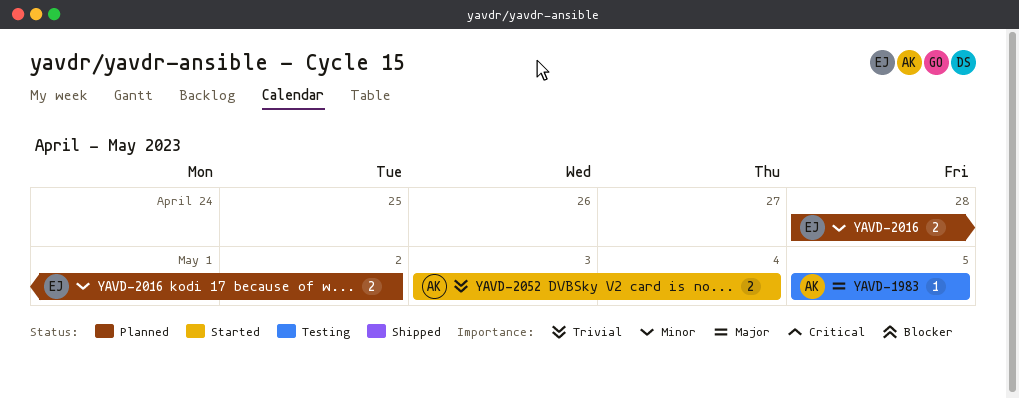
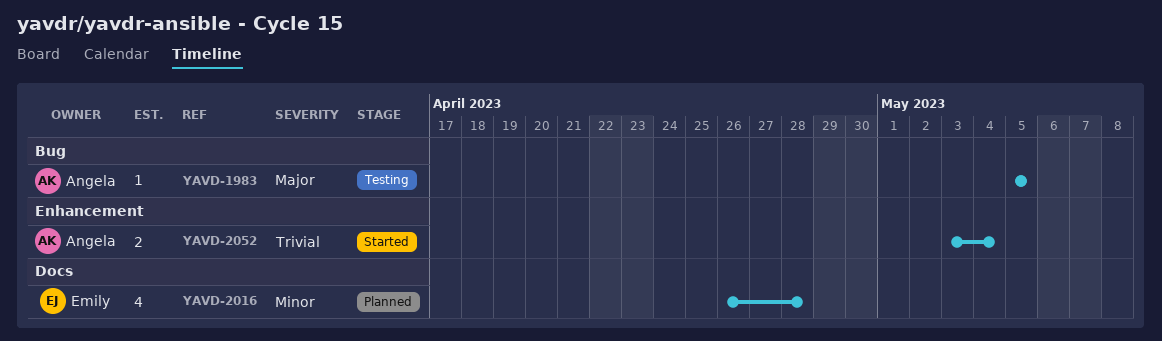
YAVD-2016, estimate: 2 -> 4
YAVD-2016, start: Apr 28 -> Apr 26
YAVD-2016, due: May 2 -> Apr 28

